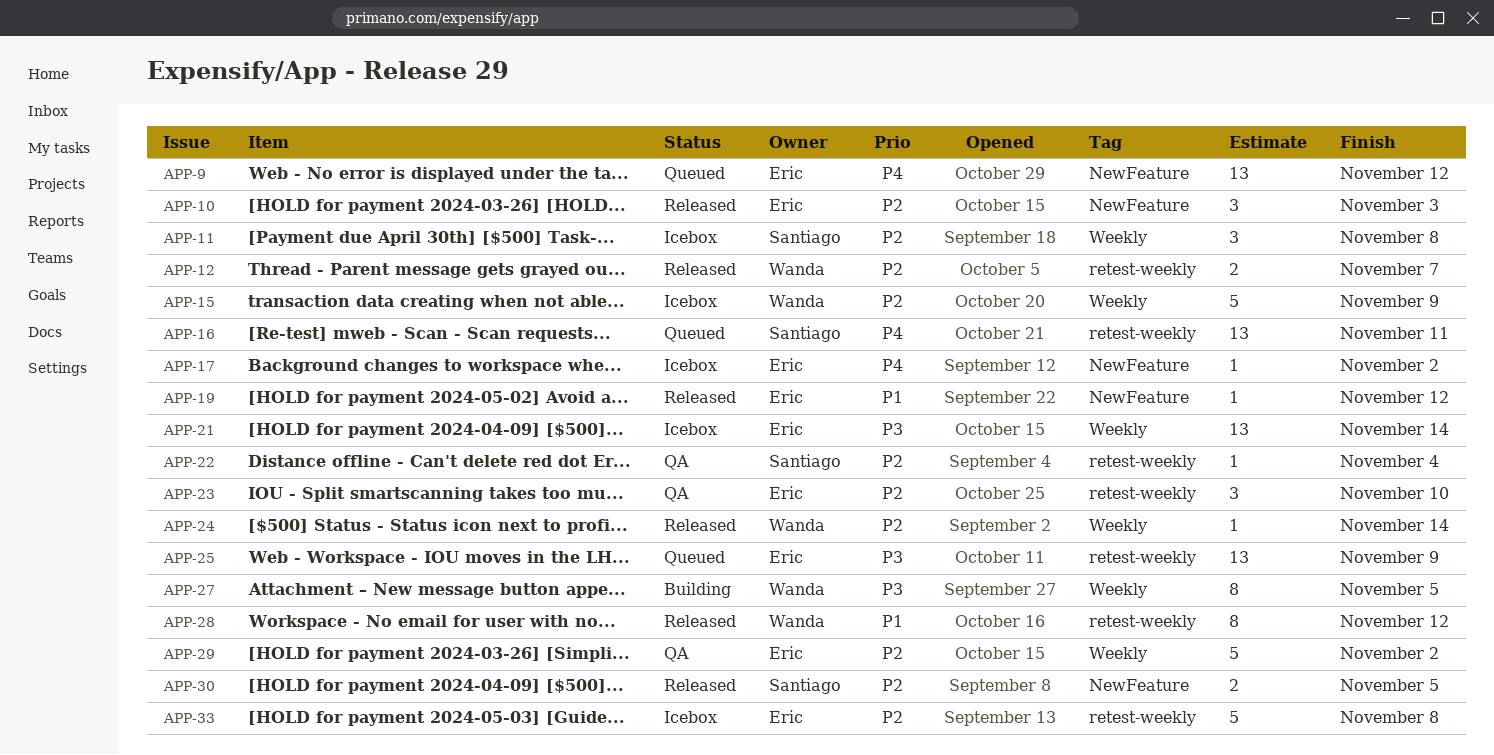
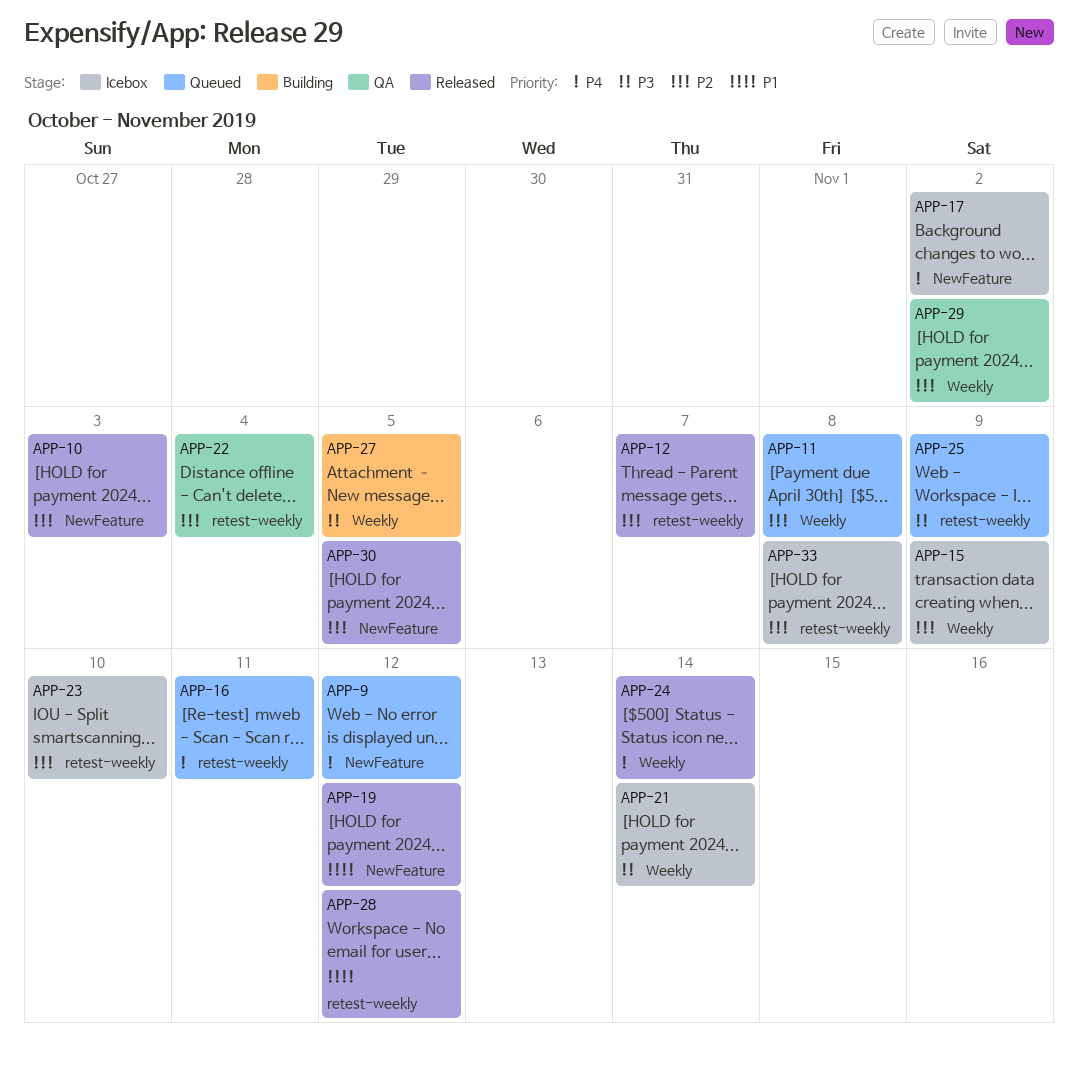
APP-11, status: Icebox -> Queued
APP-23, status: QA -> Icebox
APP-24, priority: P2 -> P4

